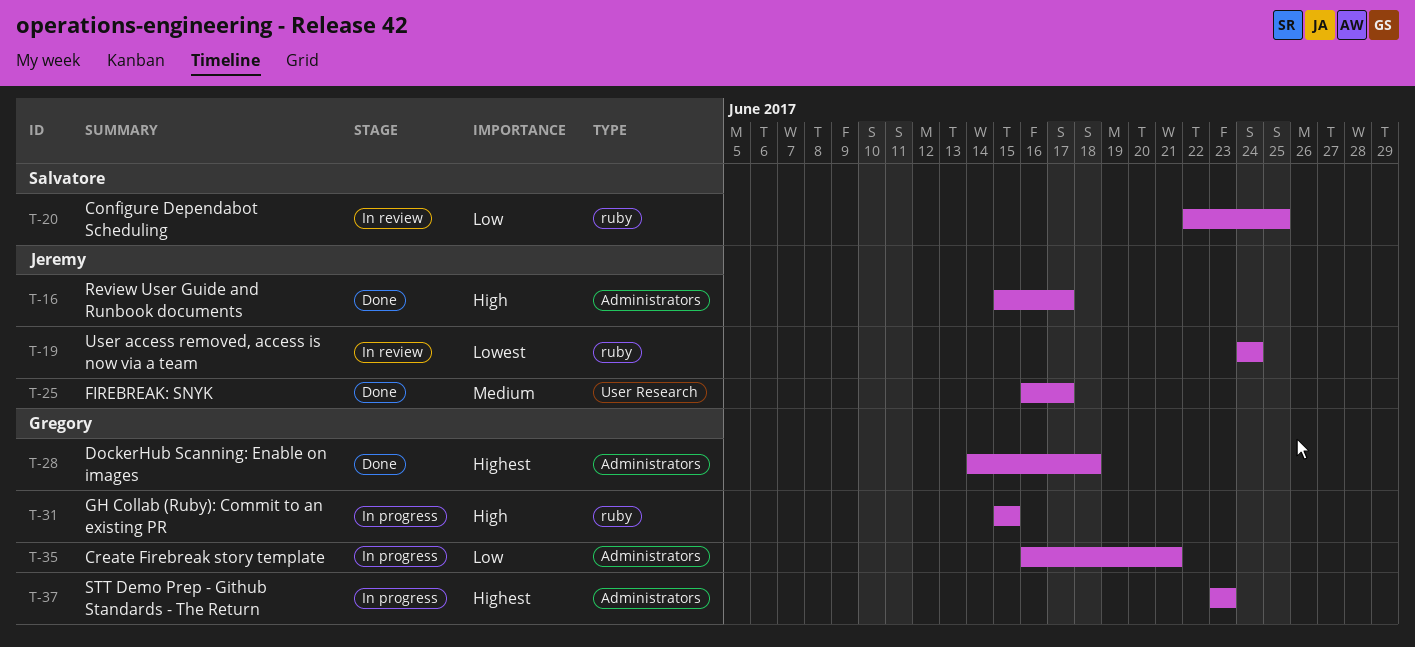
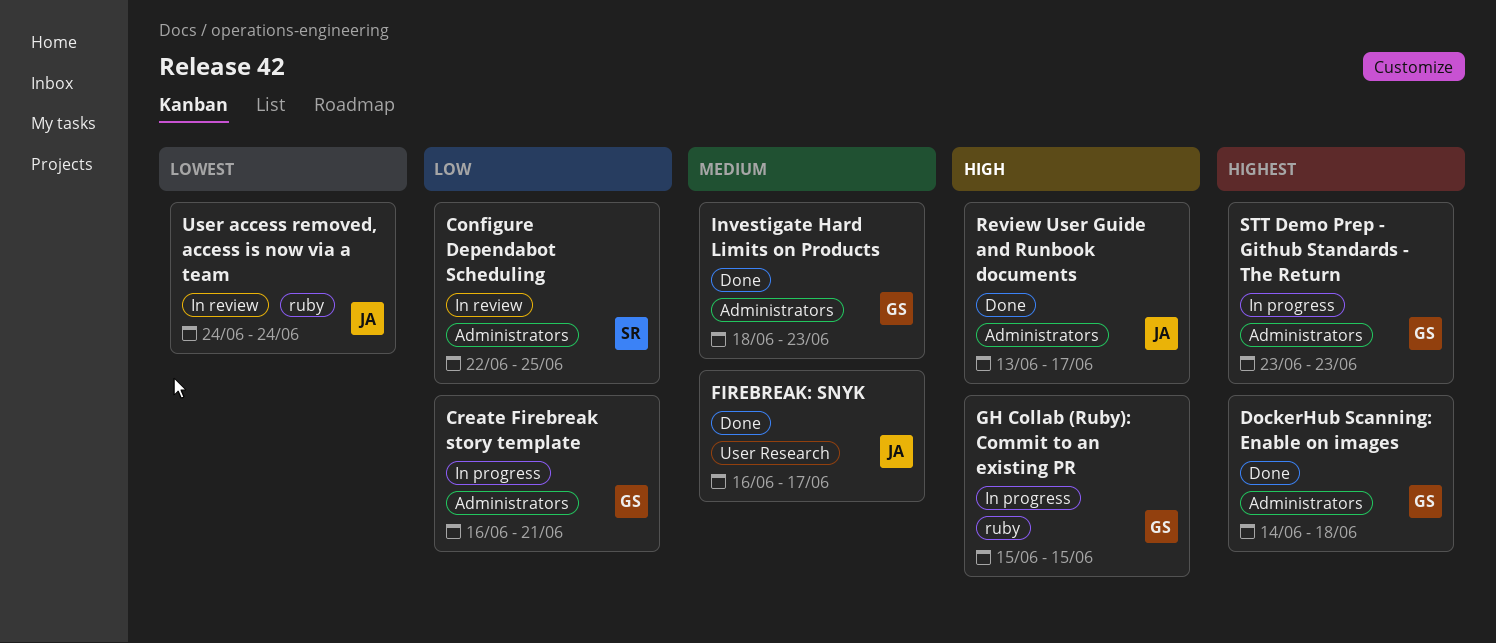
Configure Dependabot Scheduling, label: ruby -> Administrators
Investigate Hard Limits on Products: none -> present
Review User Guide and Runbook documents, start: Jun 15 -> Jun 13

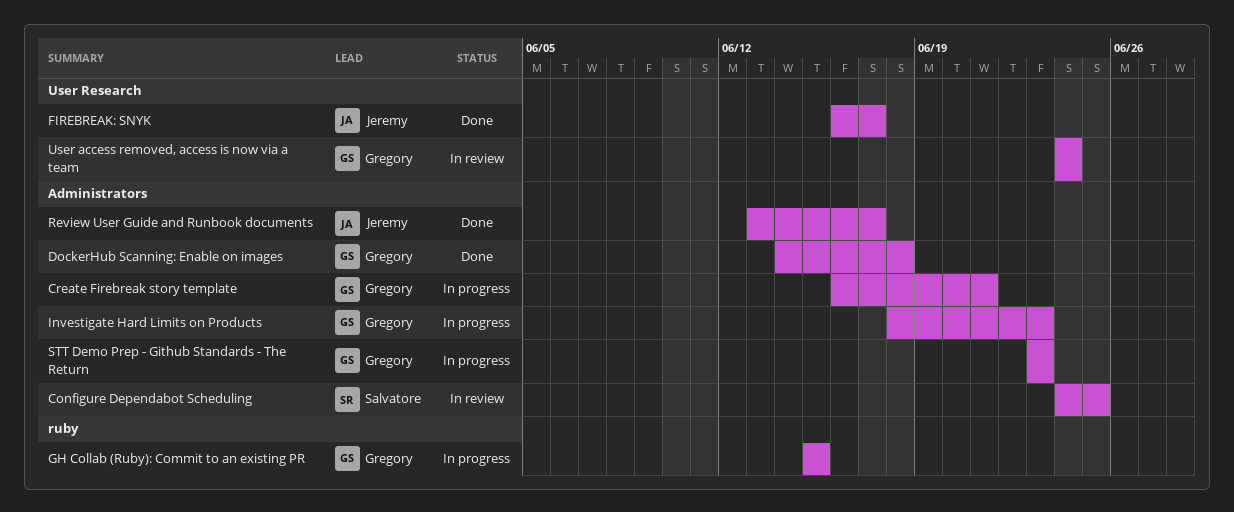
Configure Dependabot Scheduling, start: Jun 22 -> Jun 24
Investigate Hard Limits on Products, status: Done -> In progress
User access removed, access is now via a team, owner: Jeremy -> Gregory
User access removed, access is now via a team, label: ruby -> User Research

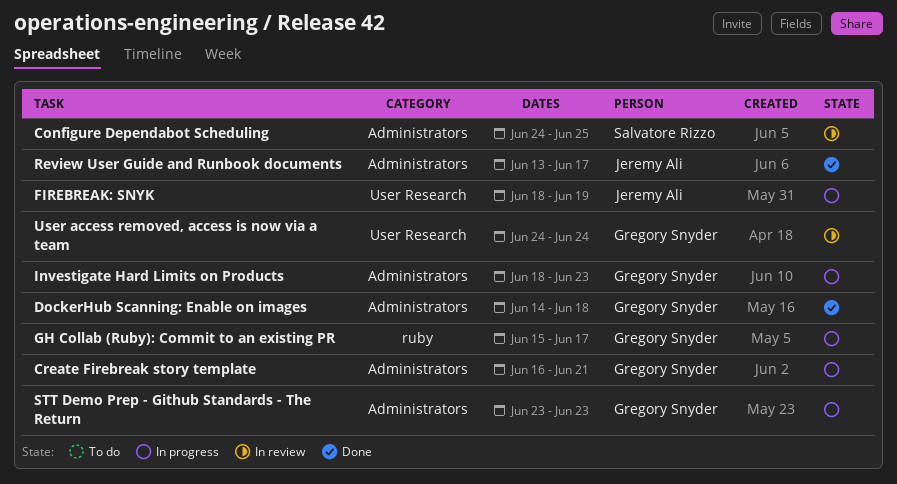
FIREBREAK: SNYK, status: Done -> In progress
FIREBREAK: SNYK, start: Jun 16 -> Jun 18
FIREBREAK: SNYK, due: Jun 17 -> Jun 19
GH Collab (Ruby): Commit to an existing PR, due: Jun 15 -> Jun 17

